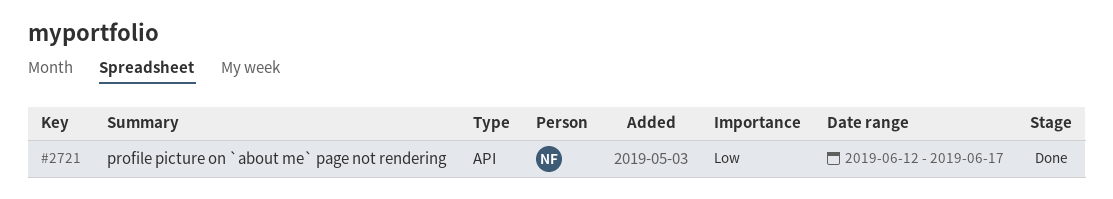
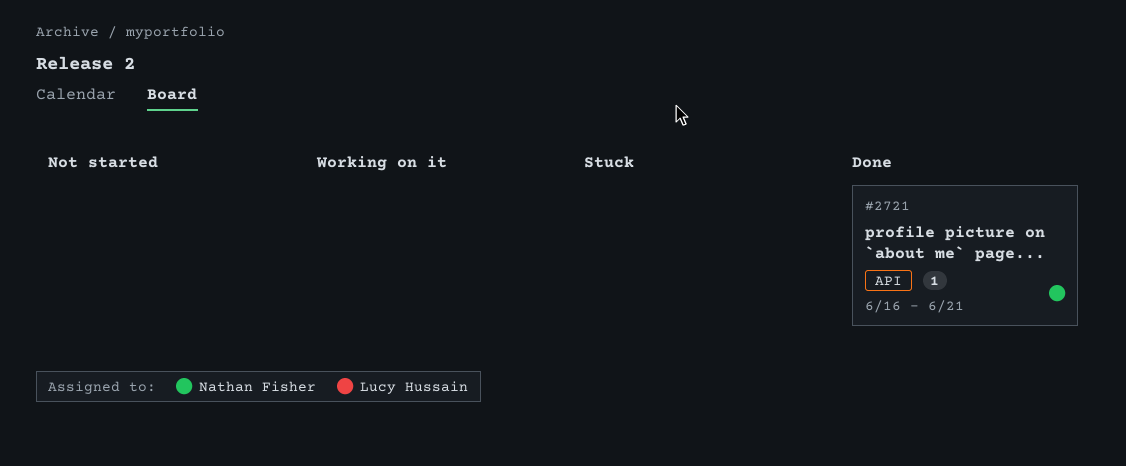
#2721, start: Jun 12 -> Jun 16
#2721, due: Jun 17 -> Jun 21

